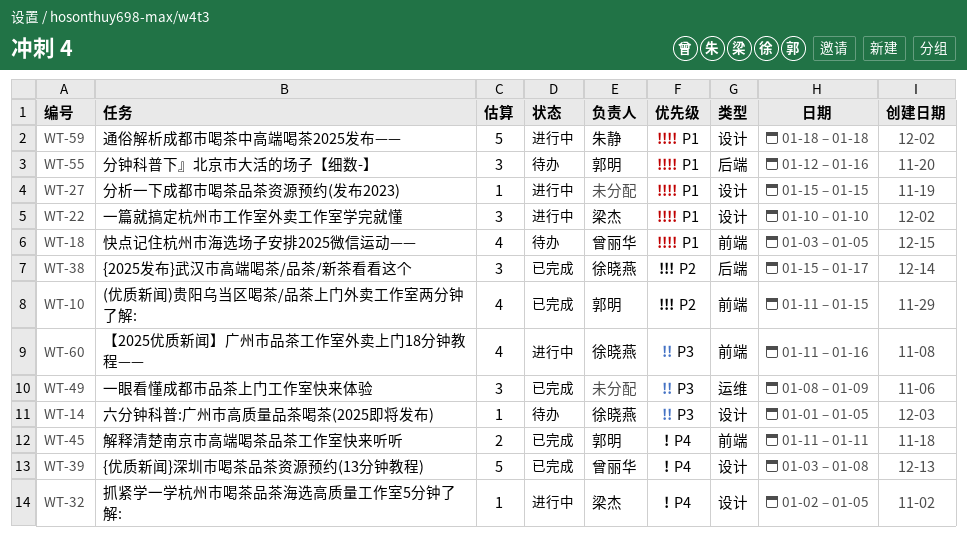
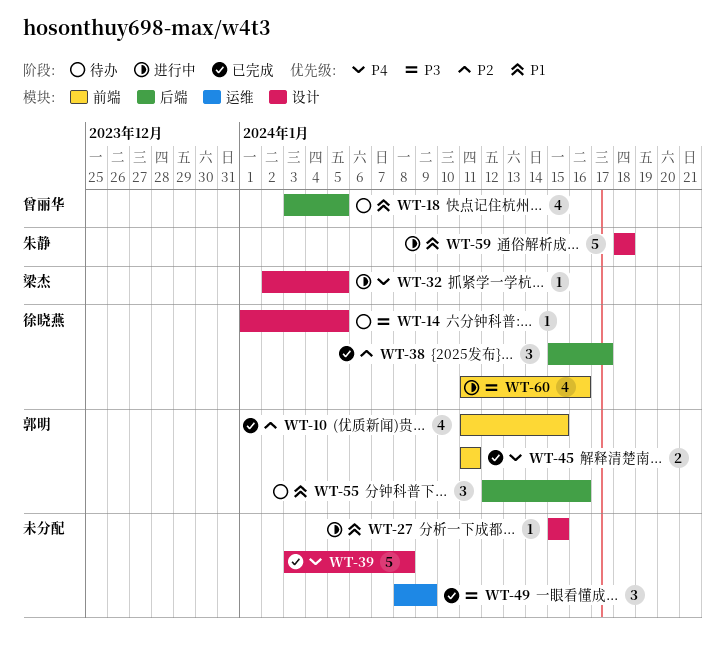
WT-18, label: 前端 -> 后端
WT-22: present -> none
WT-39, owner: 曾丽华 -> none

